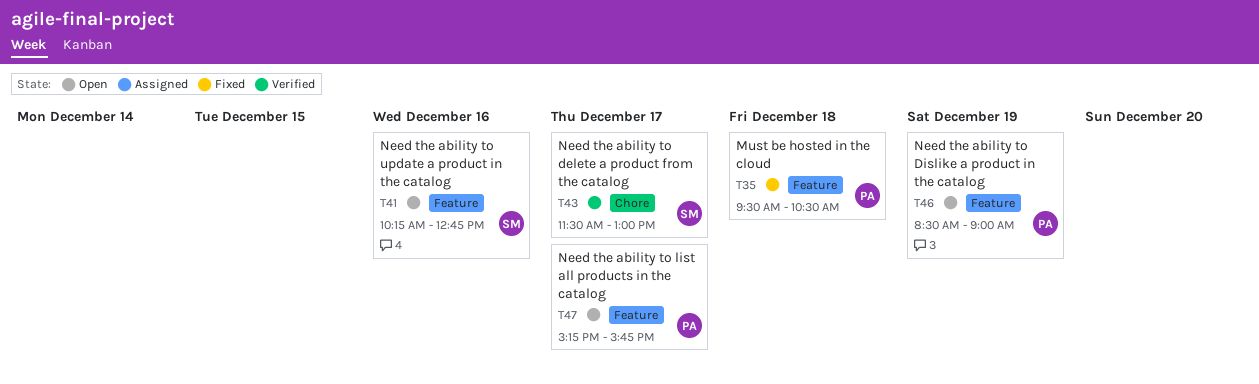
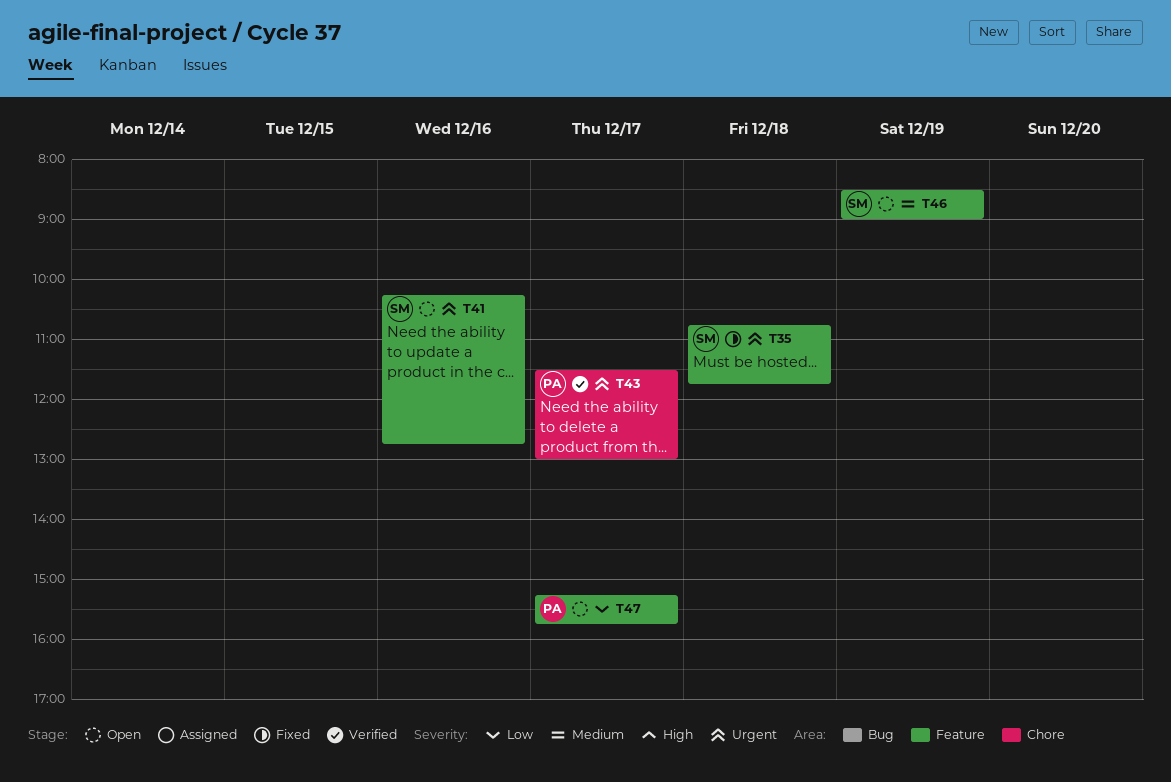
T35, owner: PA -> SM
T35, begins: 09:30 -> 10:45
T35, ends: 10:30 -> 11:45
T43, owner: SM -> PA
T46, owner: PA -> SM

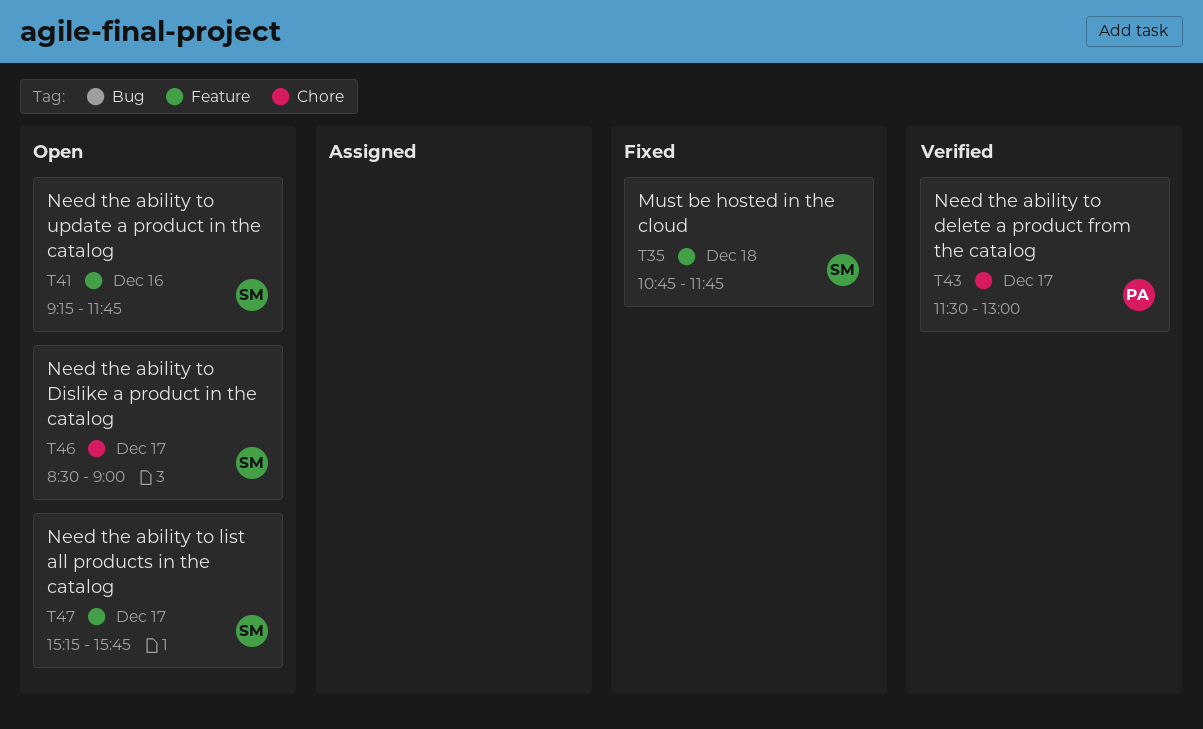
T41, begins: 10:15 -> 09:15
T41, ends: 12:45 -> 11:45
T46, label: Feature -> Chore
T46, day: Dec 19 -> Dec 17
T47, owner: PA -> SM

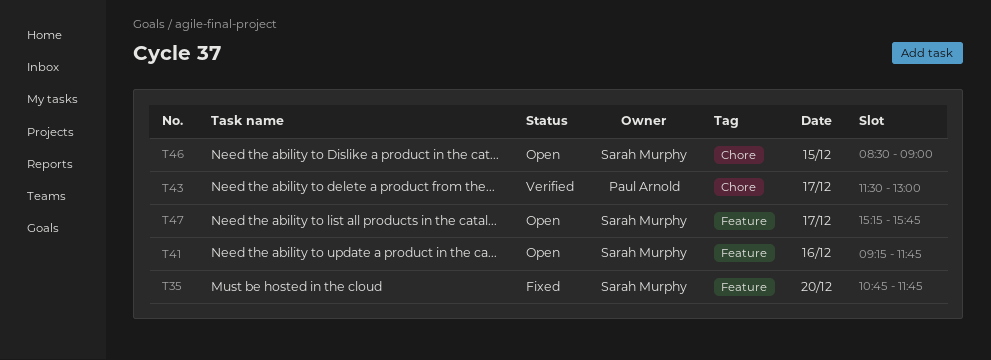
T35, day: Dec 18 -> Dec 20
T46, day: Dec 17 -> Dec 15

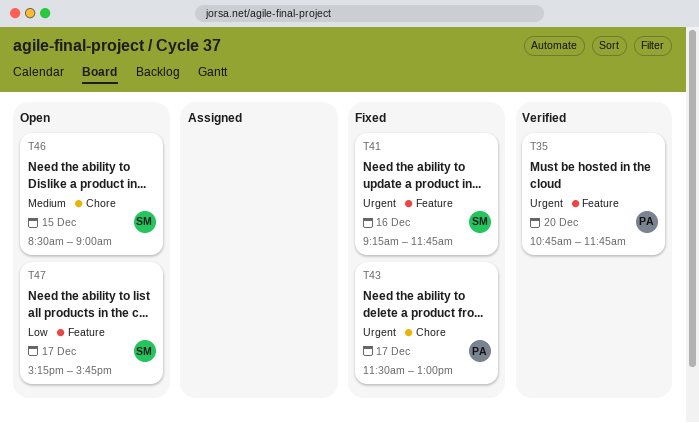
T35, status: Fixed -> Verified
T35, owner: Sarah Murphy -> Paul Arnold
T41, status: Open -> Fixed
T43, status: Verified -> Fixed

